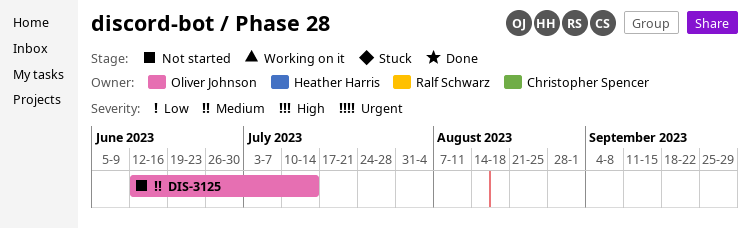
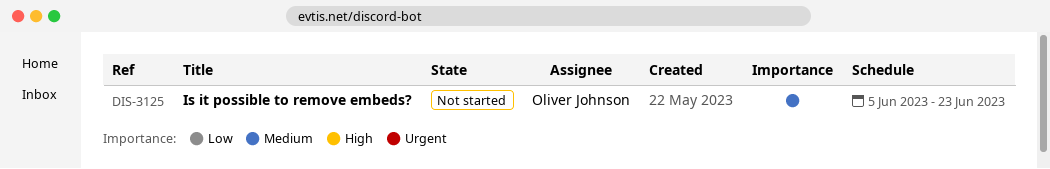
DIS-3125, start: Jun 12 -> Jun 5
DIS-3125, due: Jul 14 -> Jun 23

